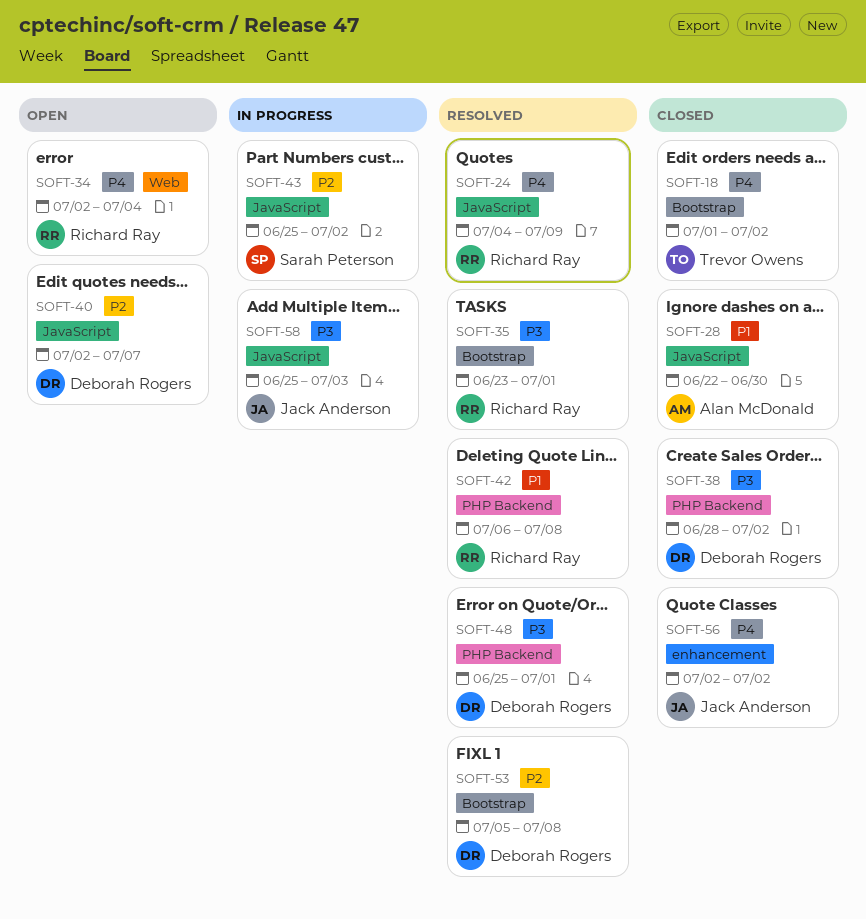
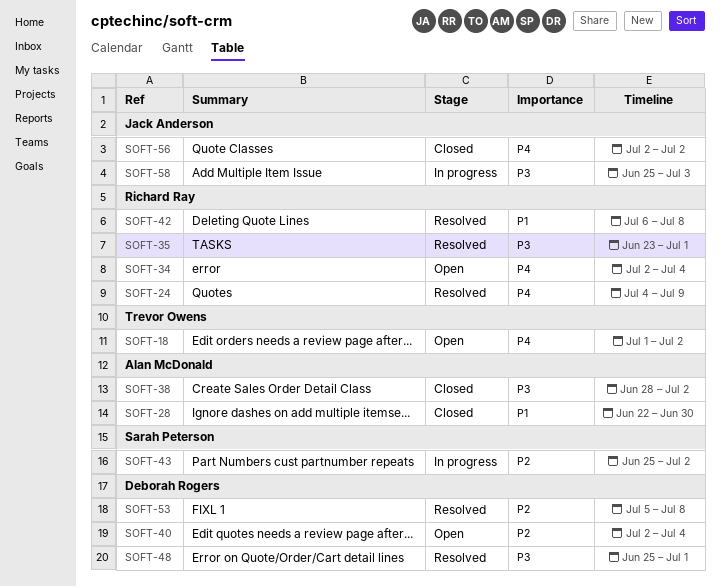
SOFT-18, status: Closed -> Open
SOFT-38, owner: Deborah Rogers -> Alan McDonald
SOFT-40, due: Jul 7 -> Jul 4

